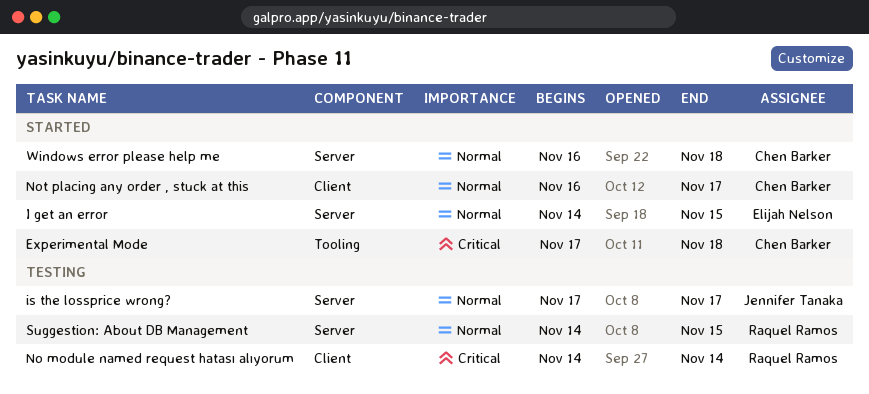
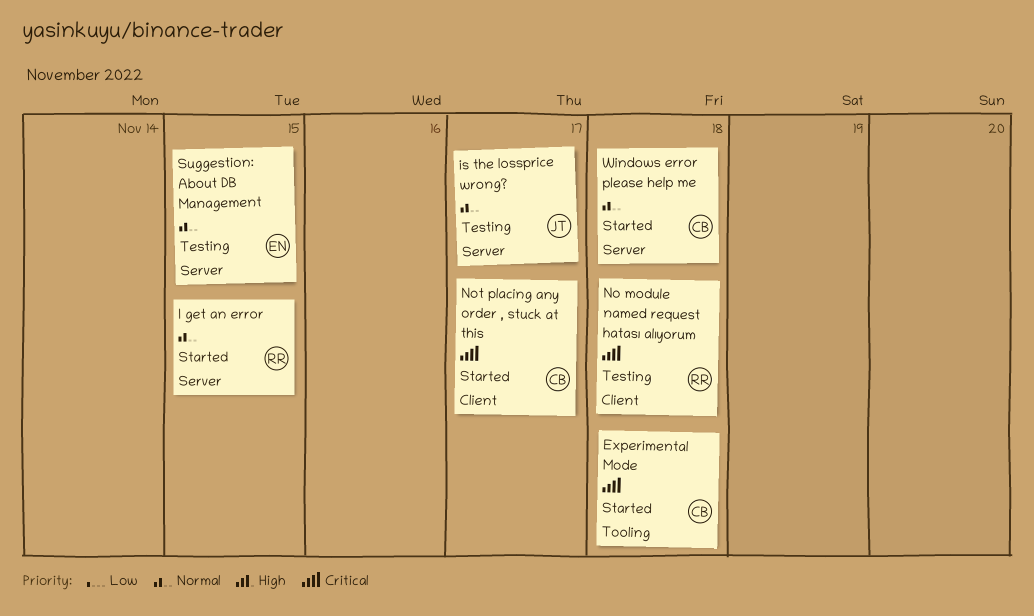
I get an error, owner: Elijah Nelson -> Raquel Ramos
No module named request hatası alıyorum, due: Nov 14 -> Nov 18
Not placing any order , stuck at this, priority: Normal -> Critical
Suggestion: About DB Management, owner: Raquel Ramos -> Elijah Nelson

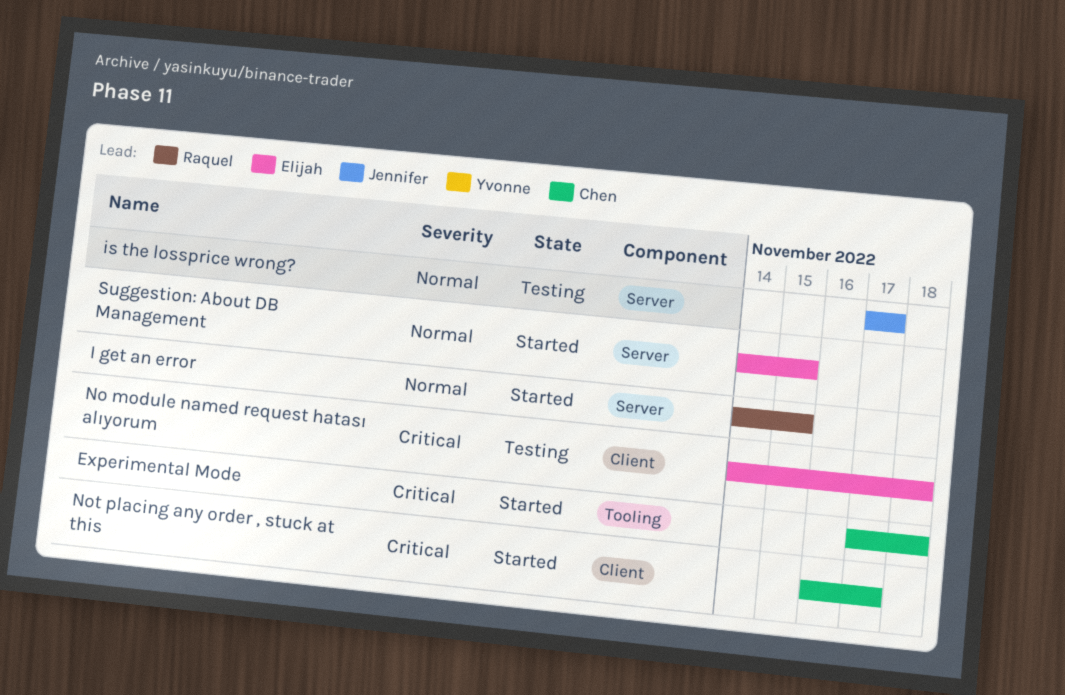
No module named request hatası alıyorum, owner: Raquel -> Elijah
Suggestion: About DB Management, status: Testing -> Started
Windows error please help me: present -> none

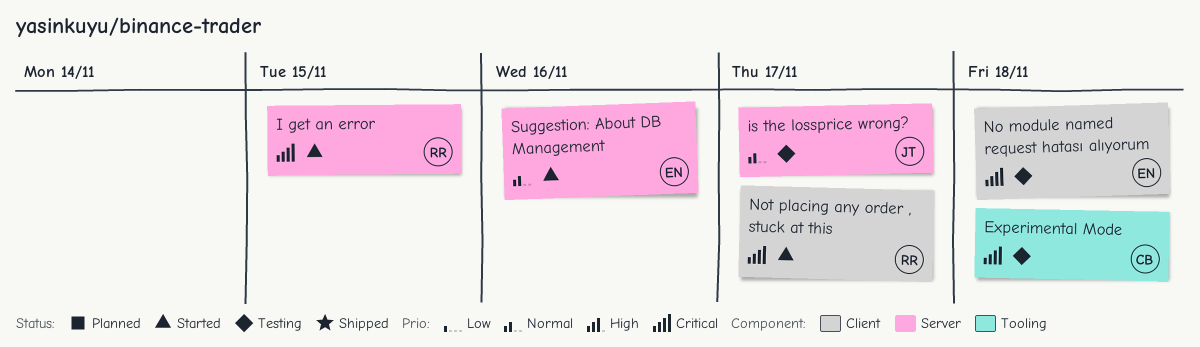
Experimental Mode, status: Started -> Testing
I get an error, priority: Normal -> Critical
Not placing any order , stuck at this, owner: Chen -> Raquel
Suggestion: About DB Management, due: Nov 15 -> Nov 16

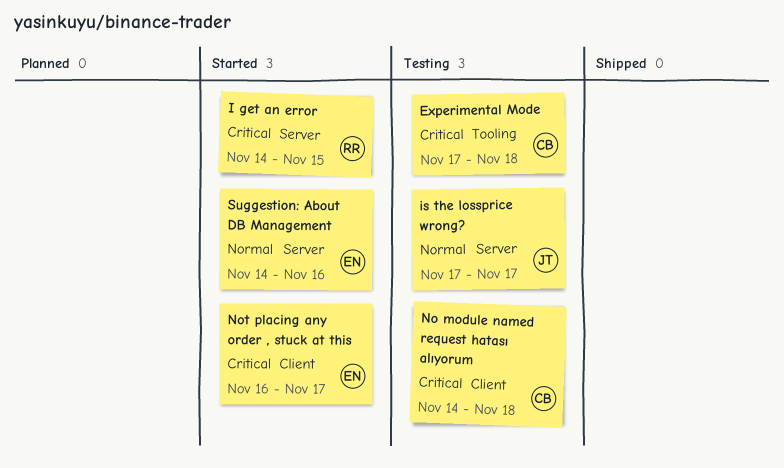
No module named request hatası alıyorum, owner: EN -> CB
Not placing any order , stuck at this, owner: RR -> EN

